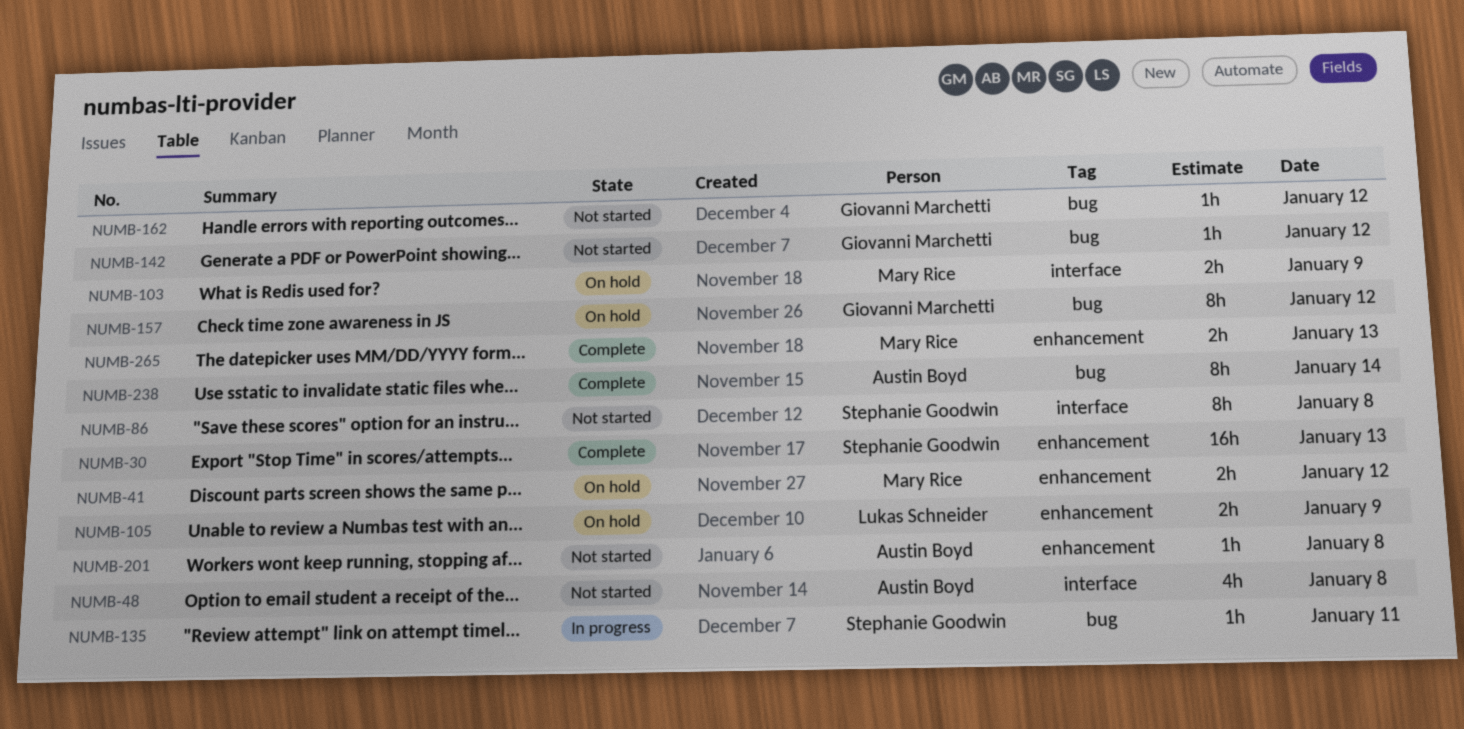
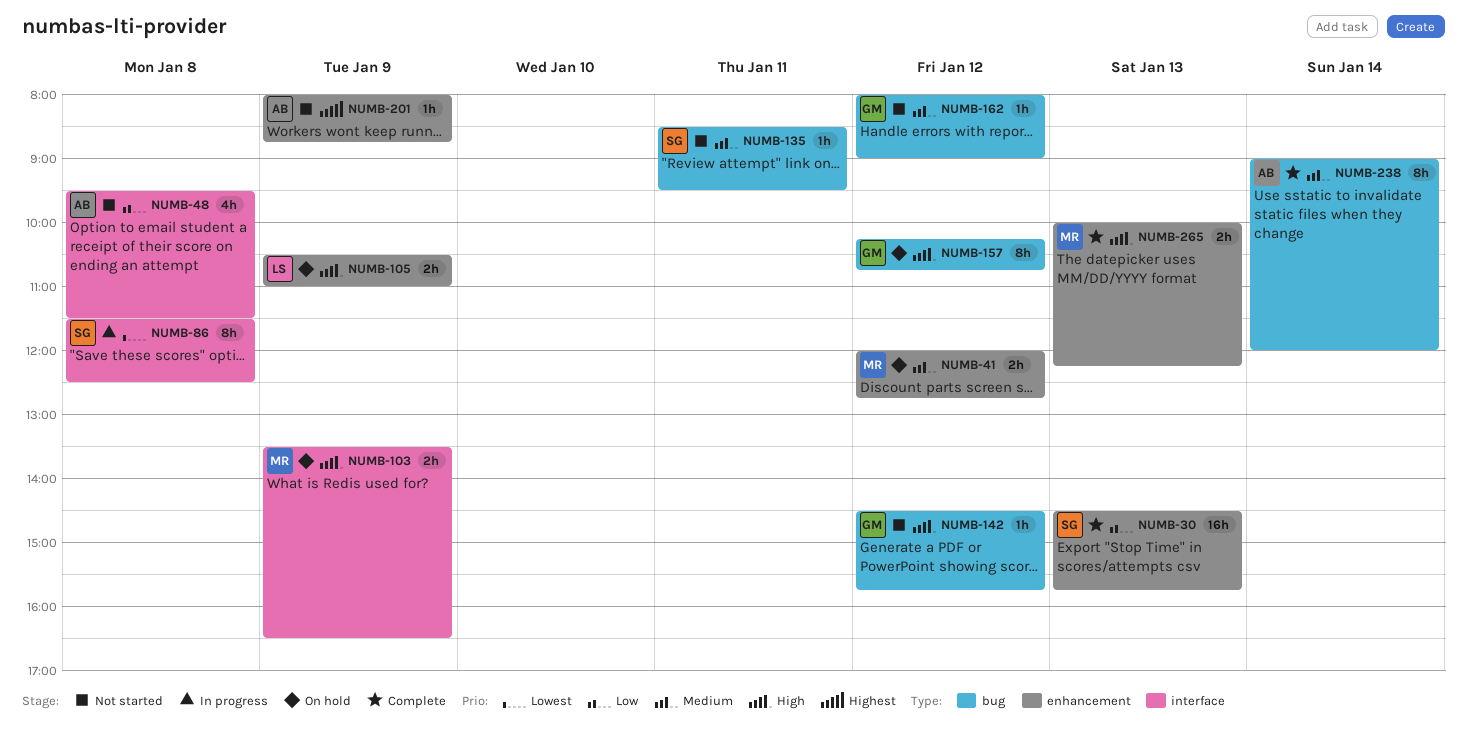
NUMB-86, status: Not started -> In progress
NUMB-135, status: In progress -> Not started
NUMB-201, day: Jan 8 -> Jan 9

